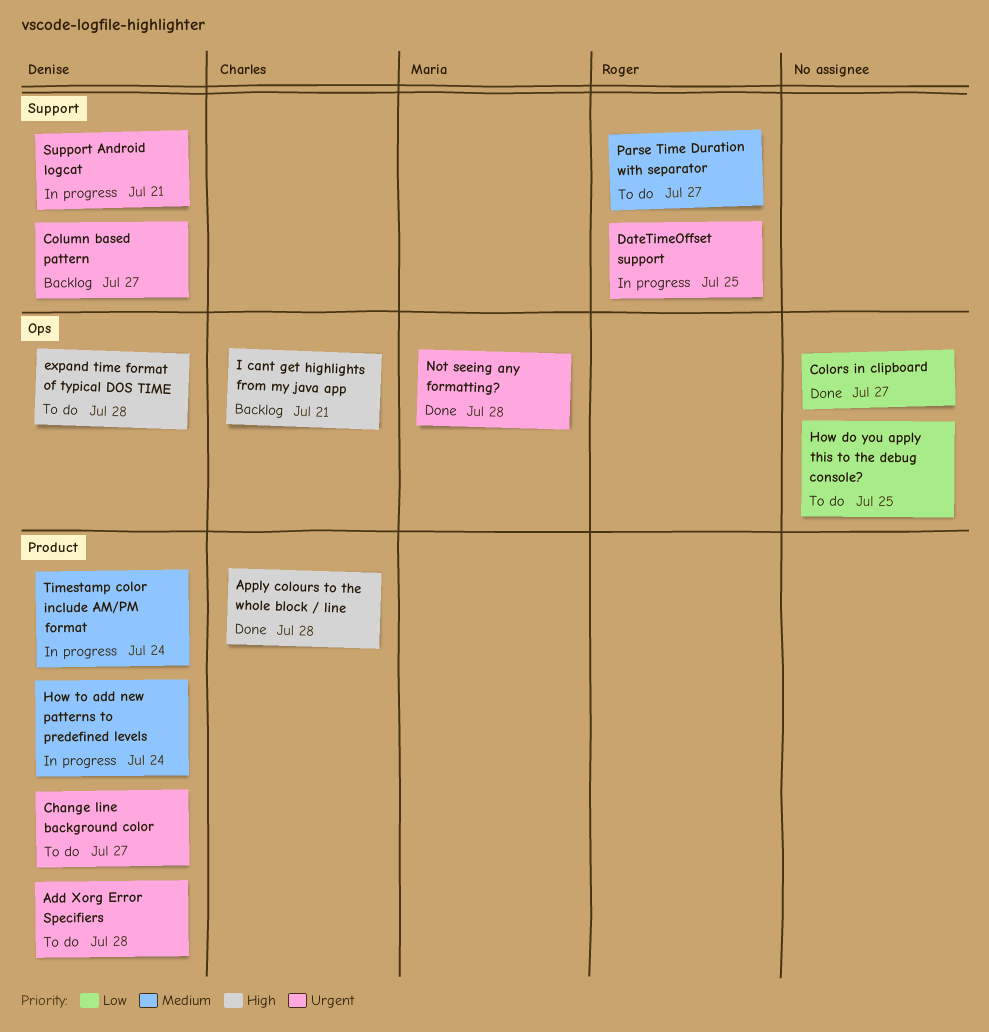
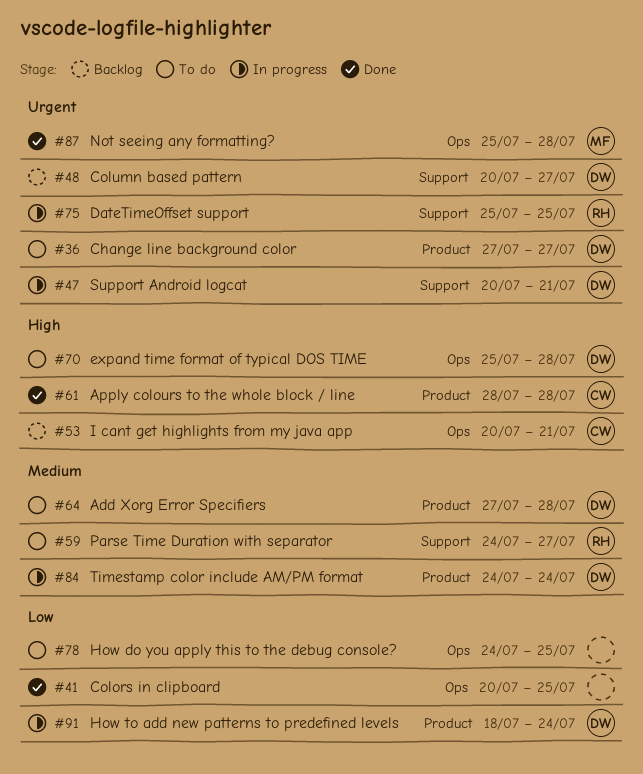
Add Xorg Error Specifiers, priority: Urgent -> Medium
Colors in clipboard, due: Jul 27 -> Jul 25
How to add new patterns to predefined levels, priority: Medium -> Low

